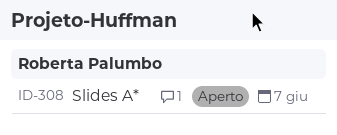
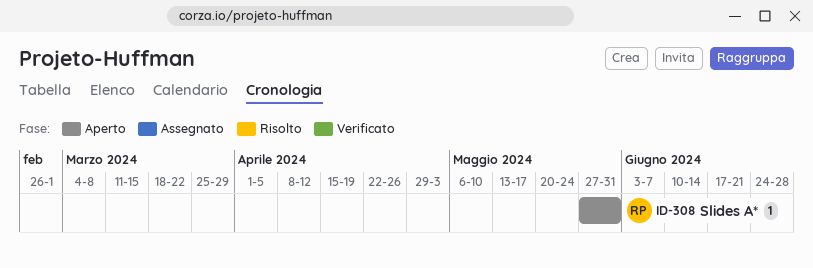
ID-308, due: Jun 7 -> May 31

